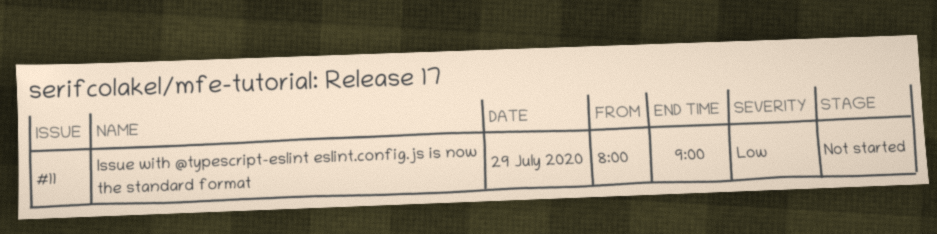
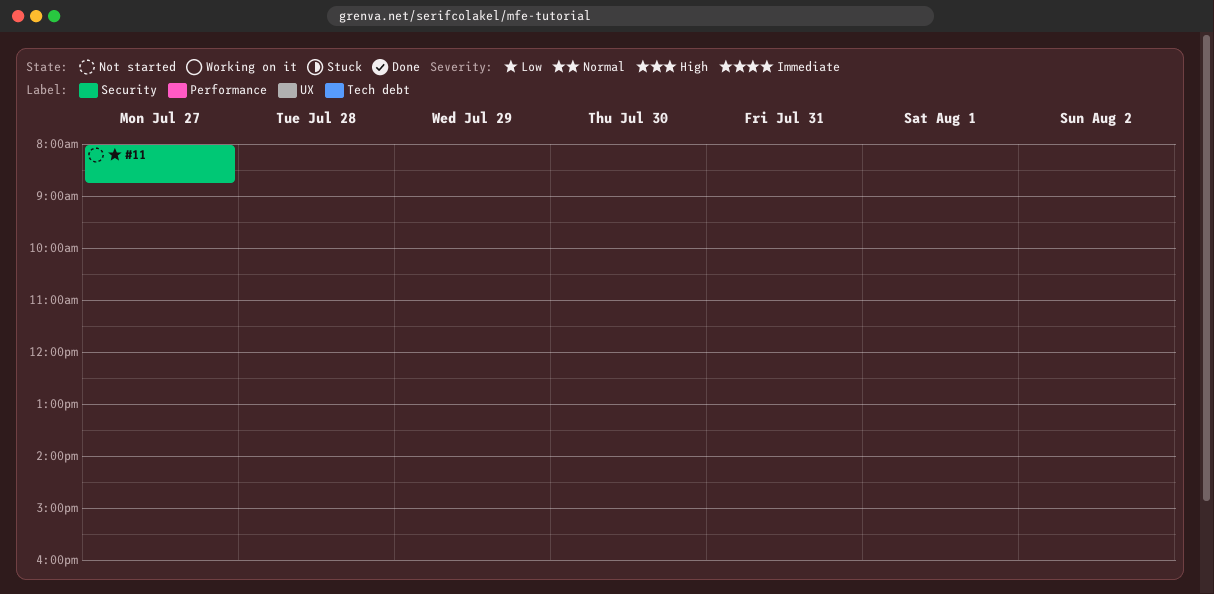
#11, day: Jul 29 -> Jul 27
#11, ends: 09:00 -> 08:45

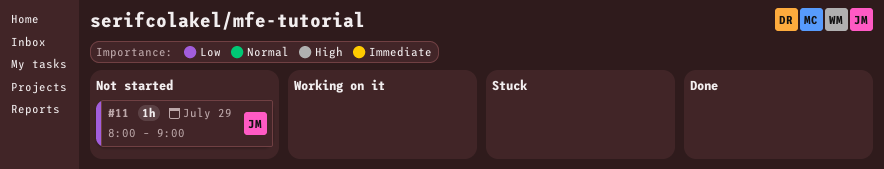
#11, day: Jul 27 -> Jul 29
#11, ends: 08:45 -> 09:00

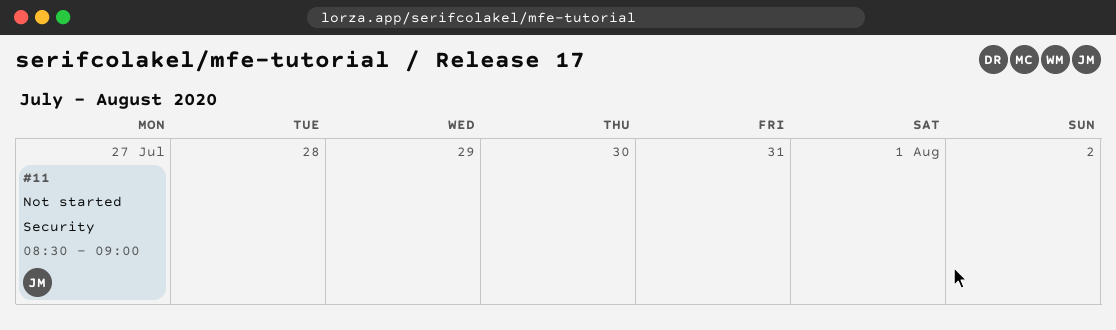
#11, day: Jul 29 -> Jul 27
#11, begins: 08:00 -> 08:30

